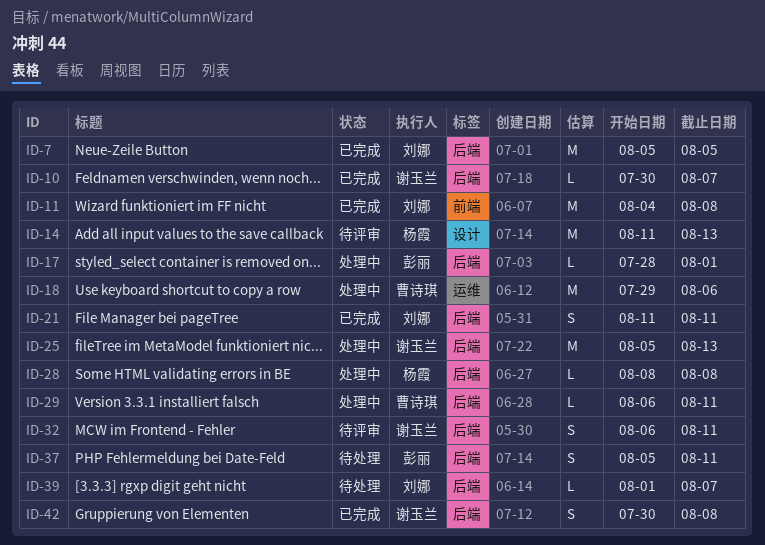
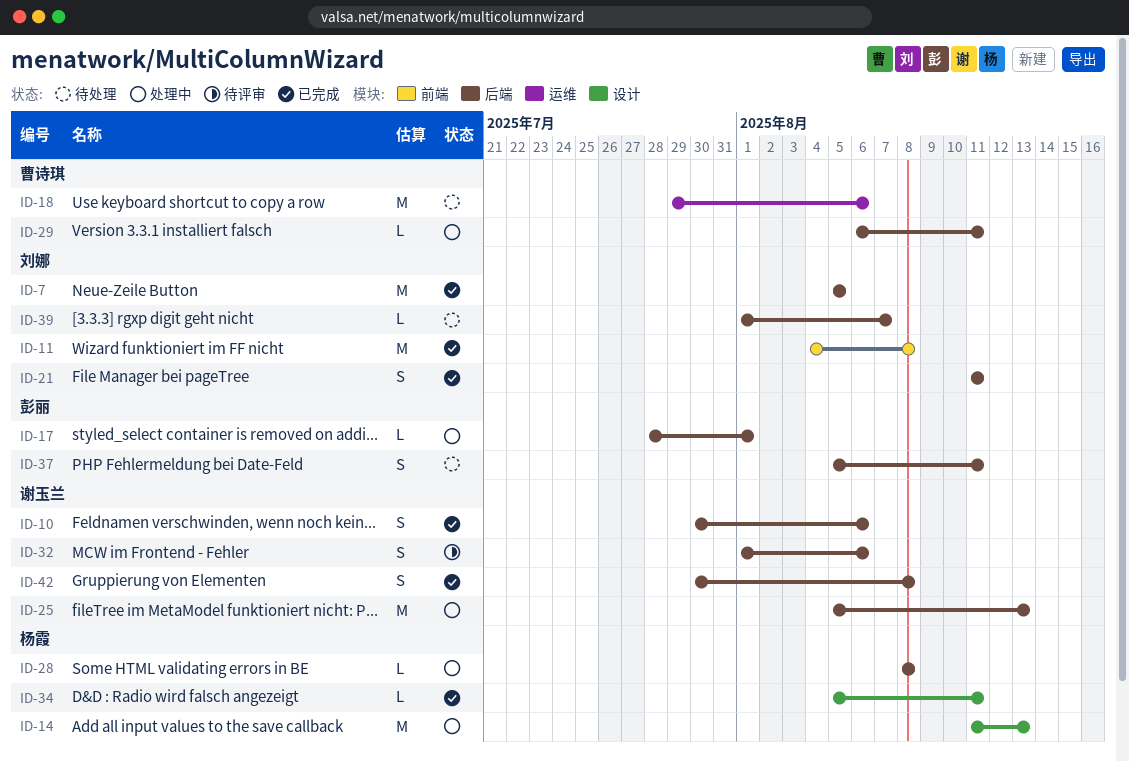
ID-10, estimate: L -> S
ID-10, due: Aug 7 -> Aug 6
ID-14, status: 待评审 -> 处理中
ID-18, status: 处理中 -> 待处理
ID-32, start: Aug 6 -> Aug 1
ID-32, due: Aug 11 -> Aug 6
ID-34: none -> present

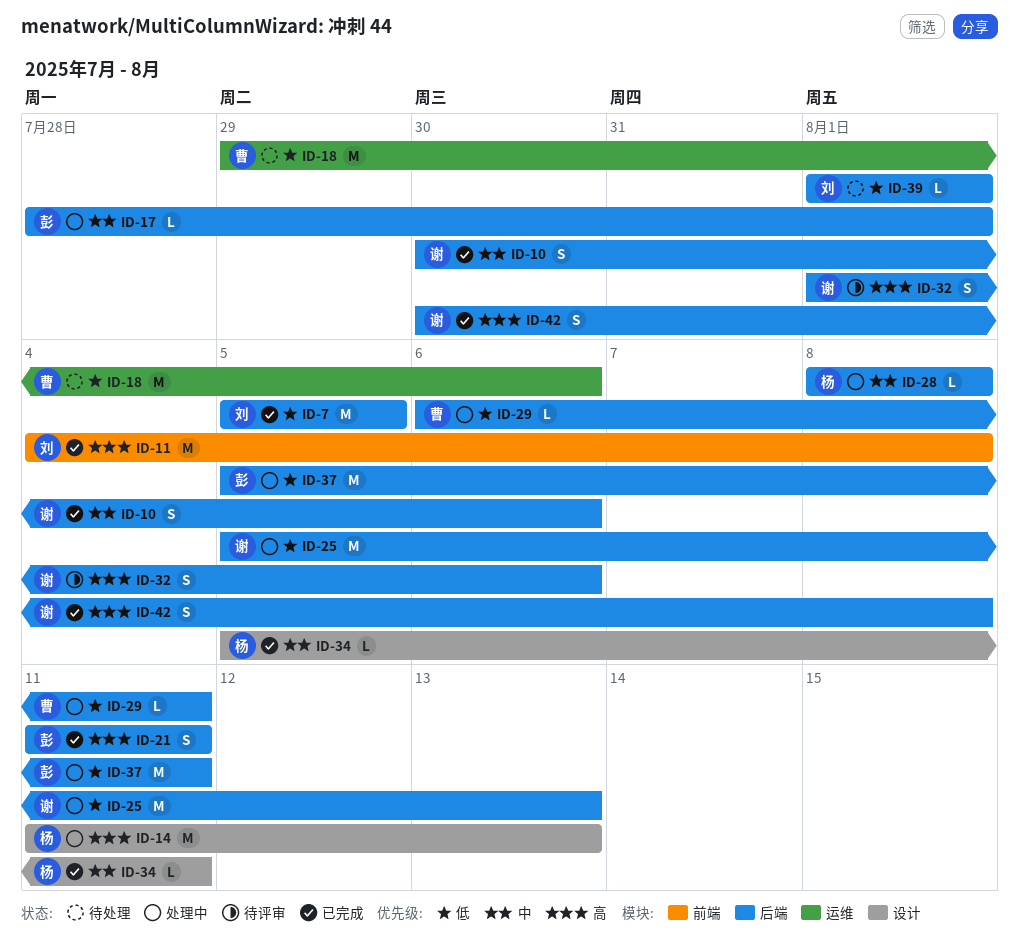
ID-21, owner: 刘娜 -> 彭丽
ID-37, status: 待处理 -> 处理中
ID-37, estimate: S -> M
ID-39, due: Aug 7 -> Aug 1

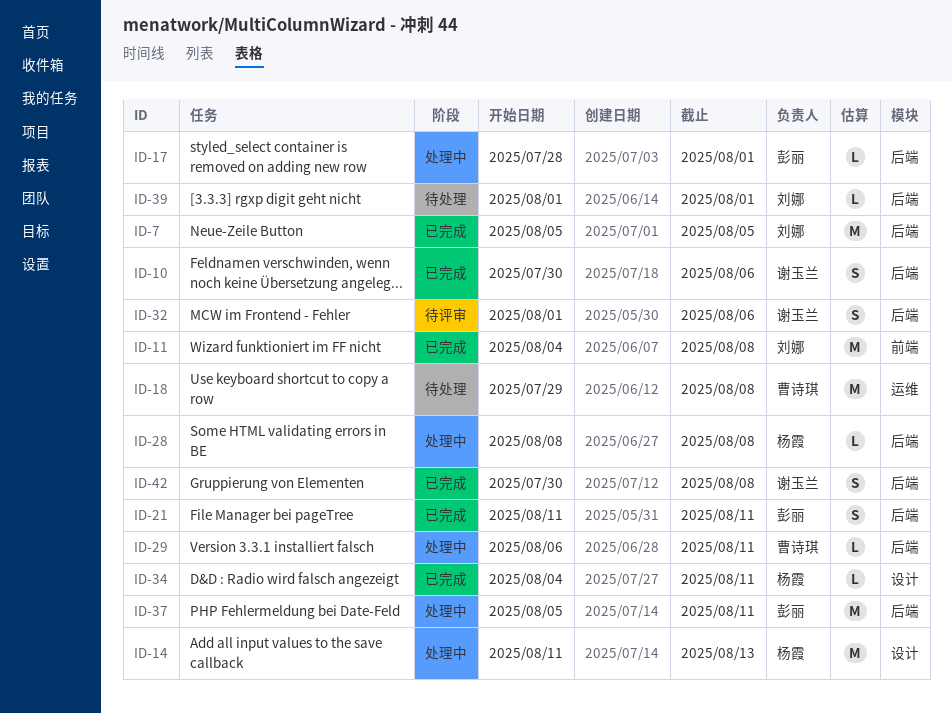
ID-18, due: Aug 6 -> Aug 8
ID-25: present -> none
ID-34, start: Aug 5 -> Aug 4

